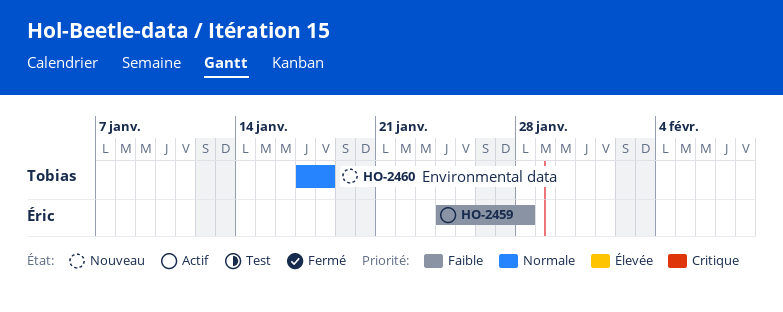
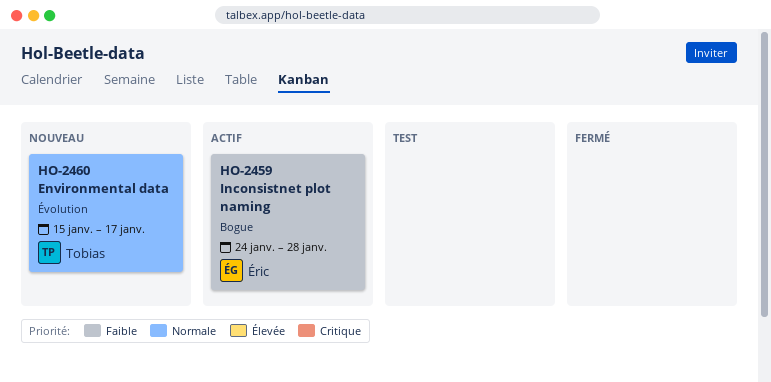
HO-2460, start: Jan 17 -> Jan 15
HO-2460, due: Jan 18 -> Jan 17

